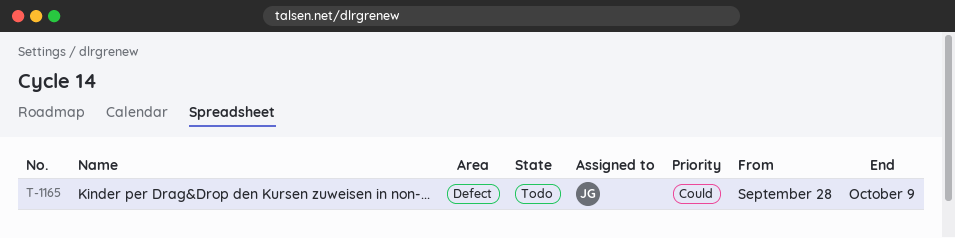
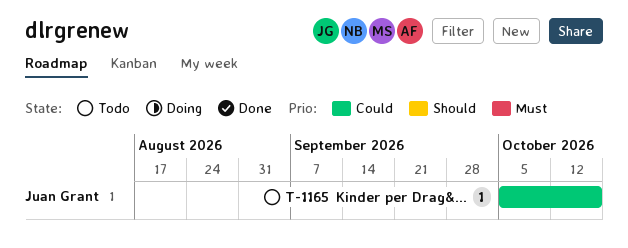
T-1165, start: Sep 28 -> Oct 5
T-1165, due: Oct 9 -> Oct 16

